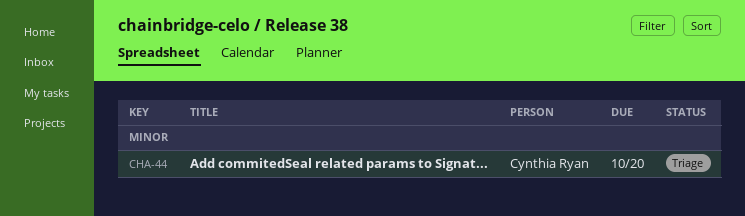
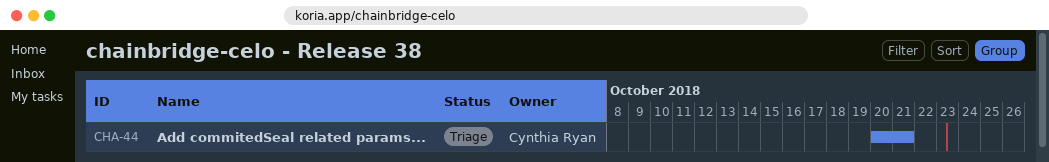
CHA-44, due: Oct 20 -> Oct 21

